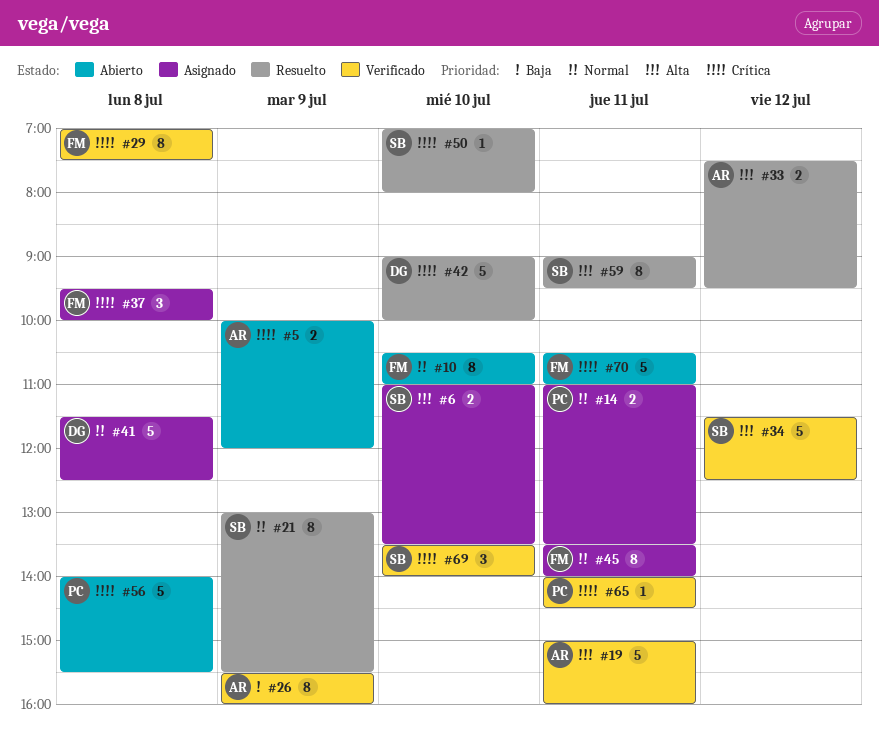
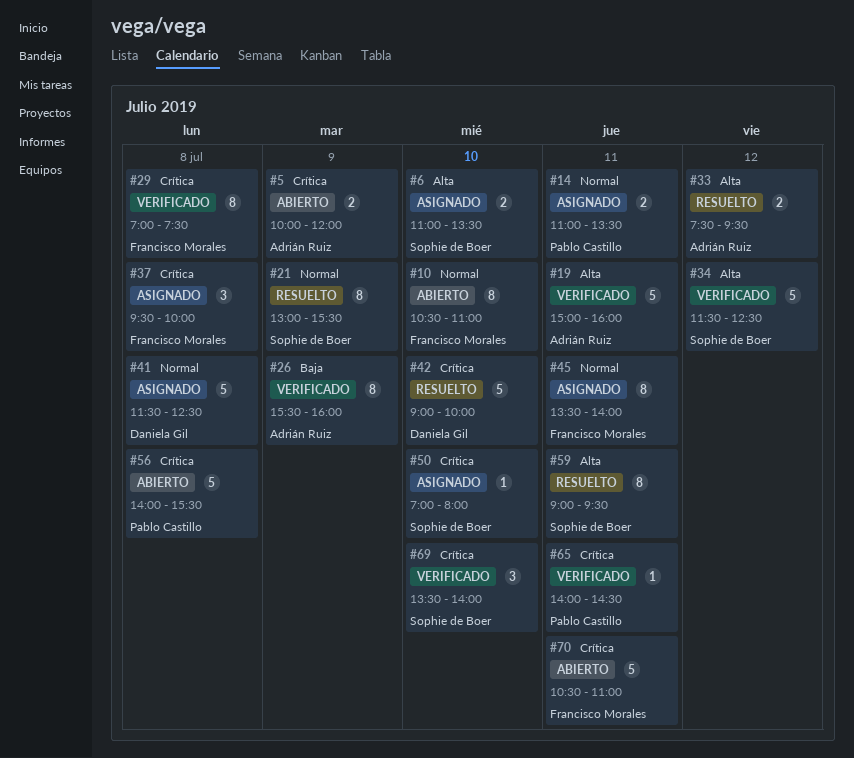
#50, status: Resuelto -> Asignado

